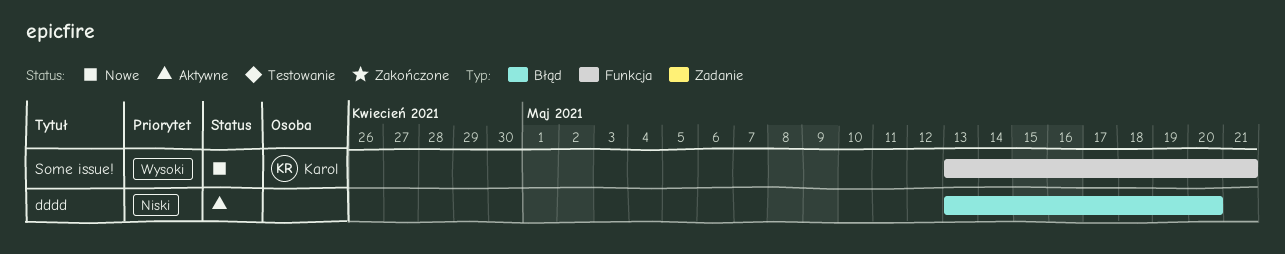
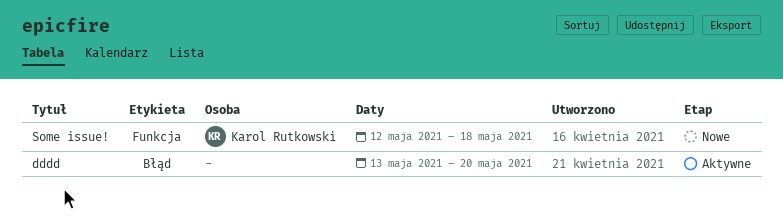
Some issue!, start: May 13 -> May 12
Some issue!, due: May 21 -> May 18

